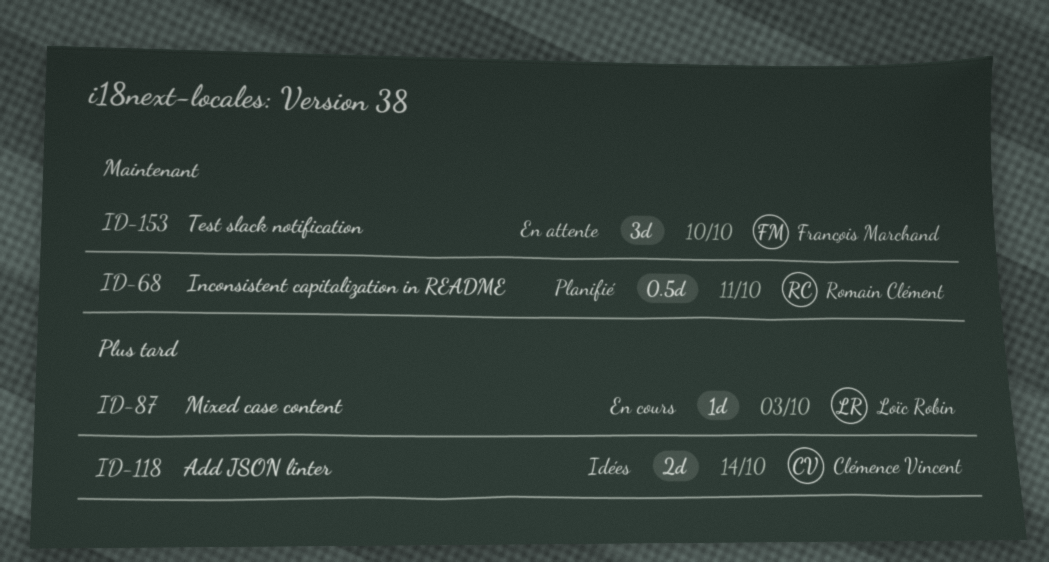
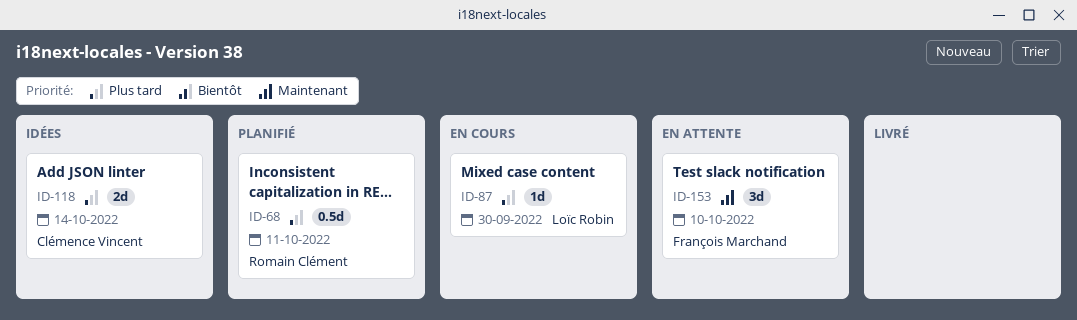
ID-68, priority: Maintenant -> Plus tard
ID-87, due: Oct 3 -> Sep 30

